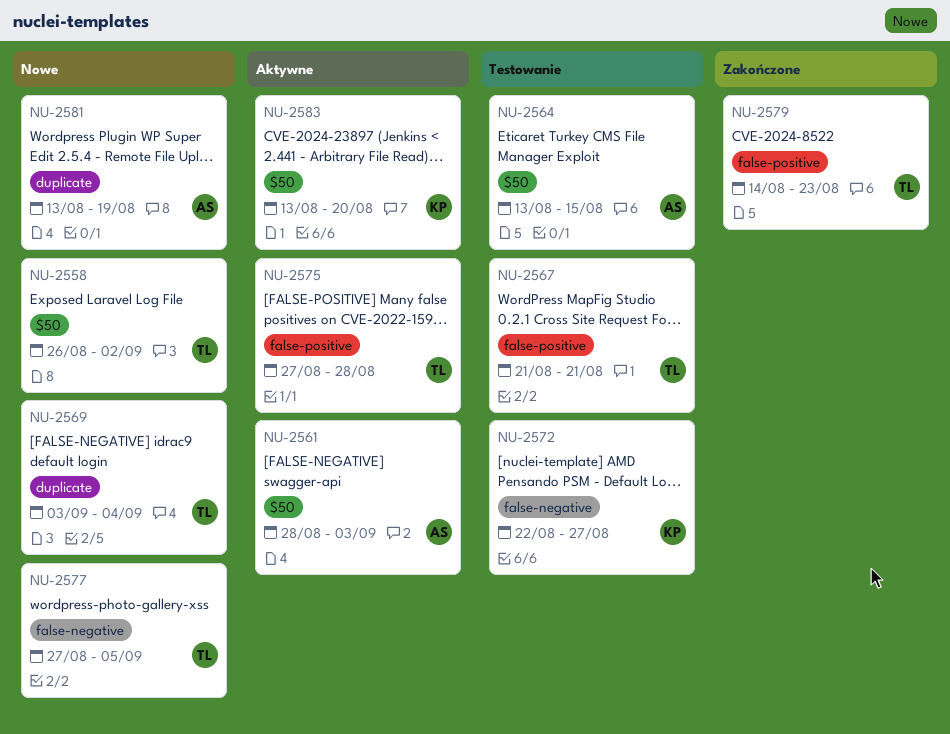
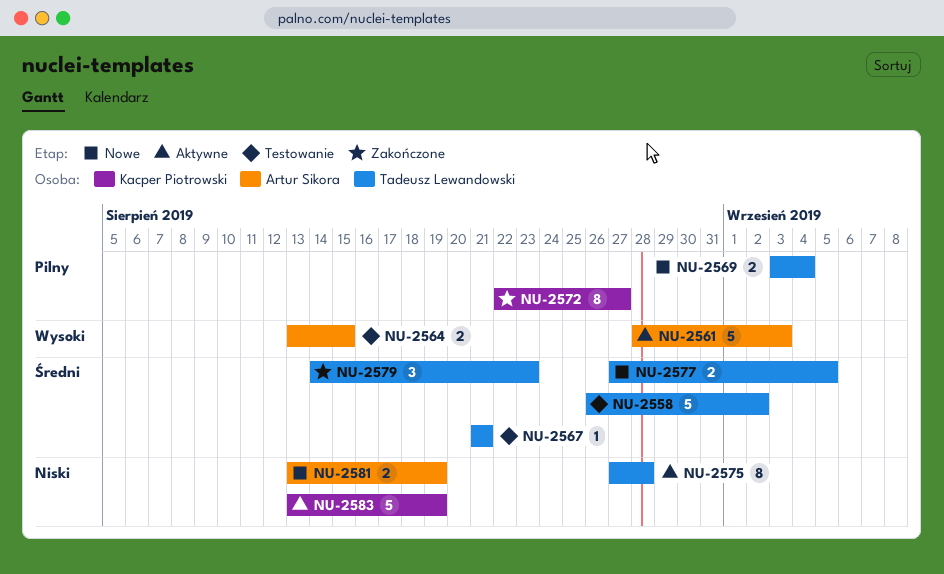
NU-2558, status: Nowe -> Testowanie
NU-2572, status: Testowanie -> Zakończone
NU-2583, due: Aug 20 -> Aug 19

